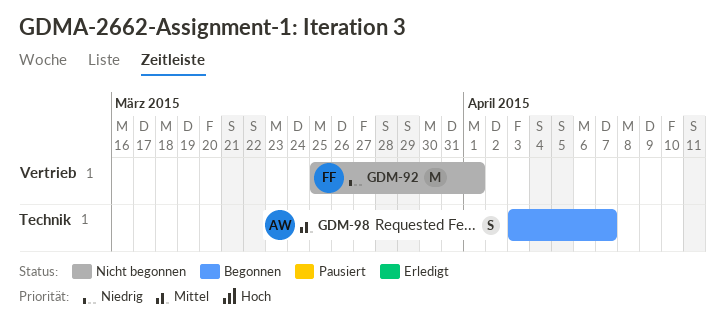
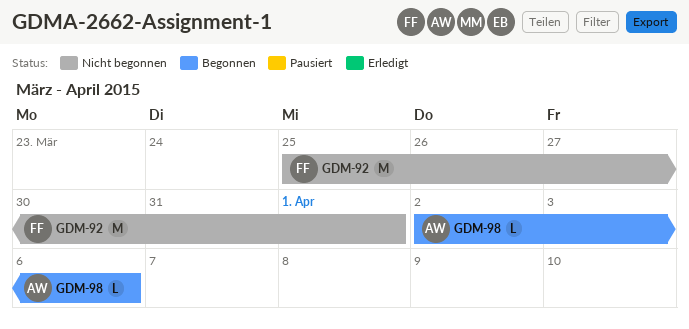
GDM-98, estimate: S -> L
GDM-98, start: Apr 3 -> Apr 2
GDM-98, due: Apr 7 -> Apr 6

